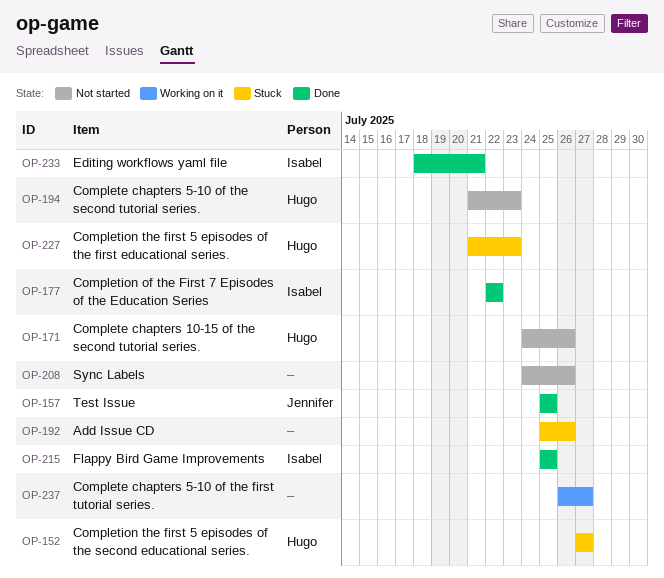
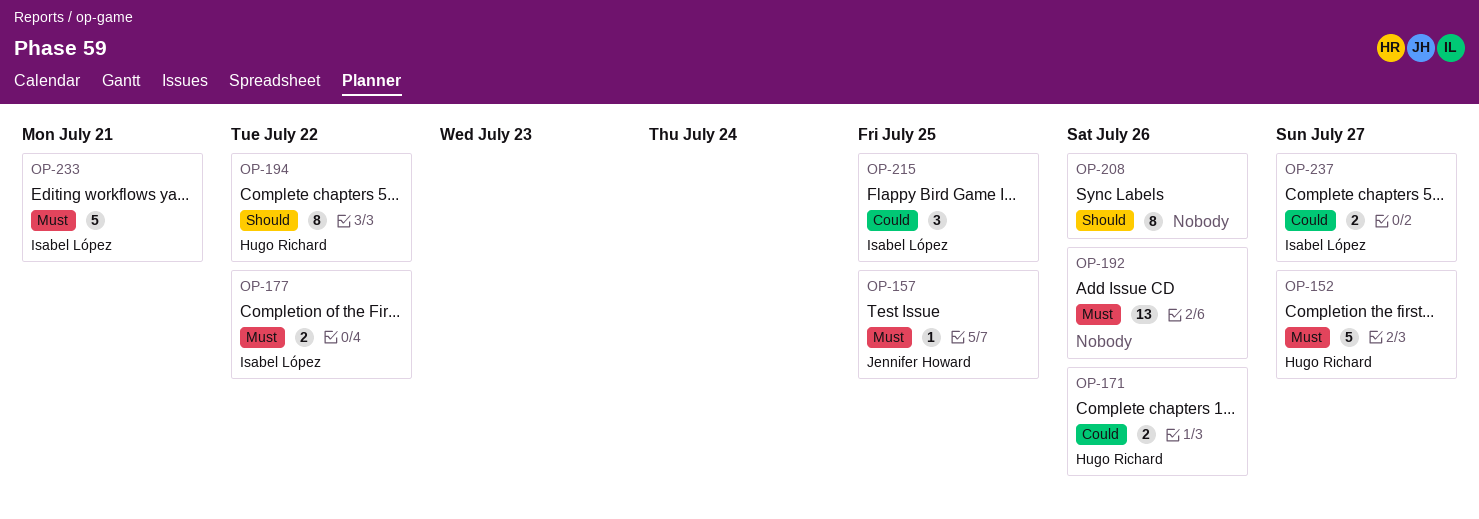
OP-194, due: Jul 23 -> Jul 22
OP-227: present -> none
OP-237, owner: none -> Isabel López

